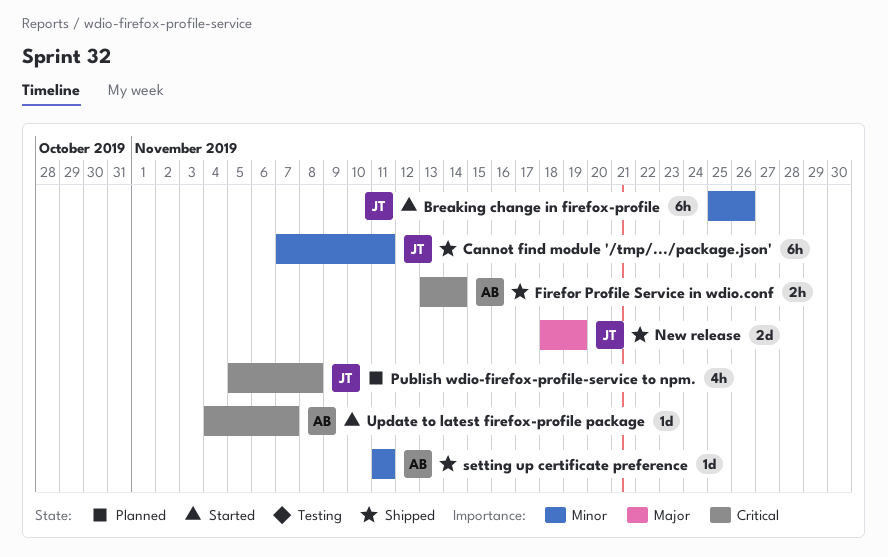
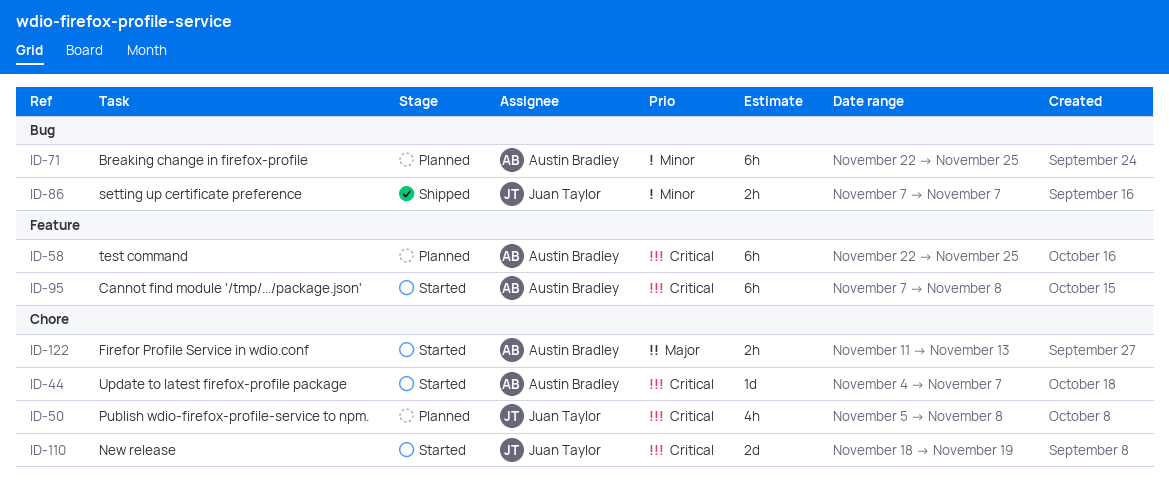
Breaking change in firefox-profile, status: Started -> Planned
Breaking change in firefox-profile, owner: Juan Taylor -> Austin Bradley
Breaking change in firefox-profile, start: Nov 25 -> Nov 22
Breaking change in firefox-profile, due: Nov 26 -> Nov 25
Cannot find module '/tmp/.../package.json', status: Shipped -> Started
Cannot find module '/tmp/.../package.json', owner: Juan Taylor -> Austin Bradley
Cannot find module '/tmp/.../package.json', priority: Minor -> Critical
Cannot find module '/tmp/.../package.json', due: Nov 11 -> Nov 8
Firefor Profile Service in wdio.conf, status: Shipped -> Started
Firefor Profile Service in wdio.conf, priority: Critical -> Major
Firefor Profile Service in wdio.conf, start: Nov 13 -> Nov 11
Firefor Profile Service in wdio.conf, due: Nov 14 -> Nov 13
New release, status: Shipped -> Started
New release, priority: Major -> Critical
setting up certificate preference, owner: Austin Bradley -> Juan Taylor
setting up certificate preference, estimate: 1d -> 2h
setting up certificate preference, start: Nov 11 -> Nov 7
setting up certificate preference, due: Nov 11 -> Nov 7
test command: none -> present

